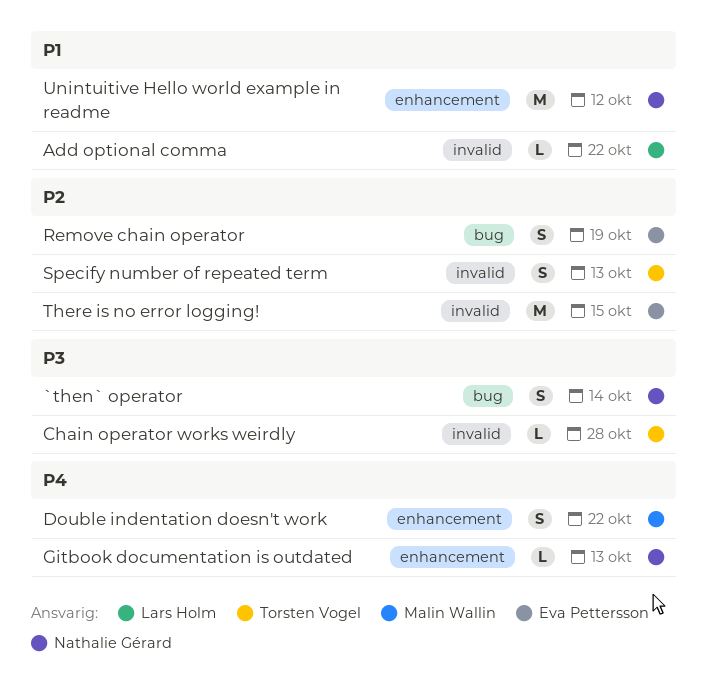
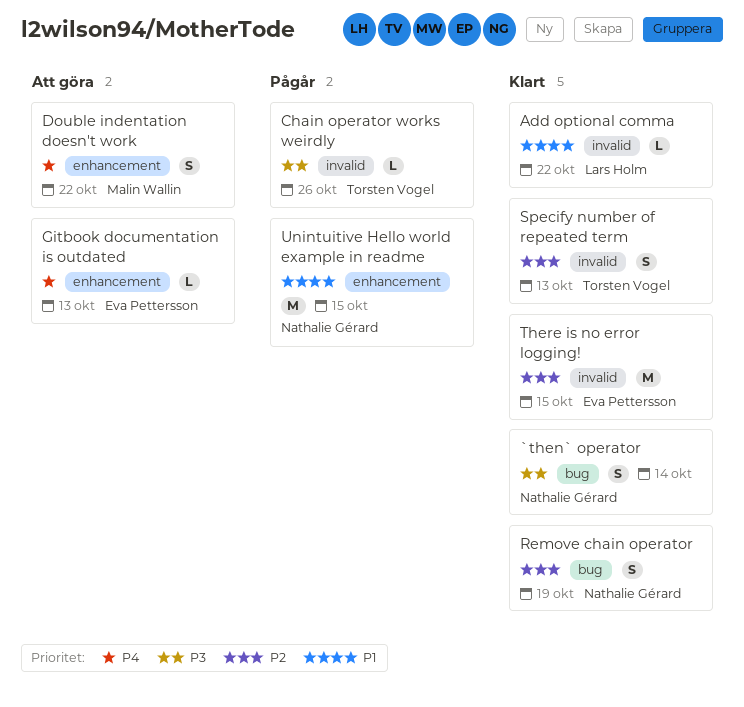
Chain operator works weirdly, due: Oct 28 -> Oct 26
Gitbook documentation is outdated, owner: Nathalie Gérard -> Eva Pettersson
Remove chain operator, owner: Eva Pettersson -> Nathalie Gérard
Unintuitive Hello world example in readme, due: Oct 12 -> Oct 15

